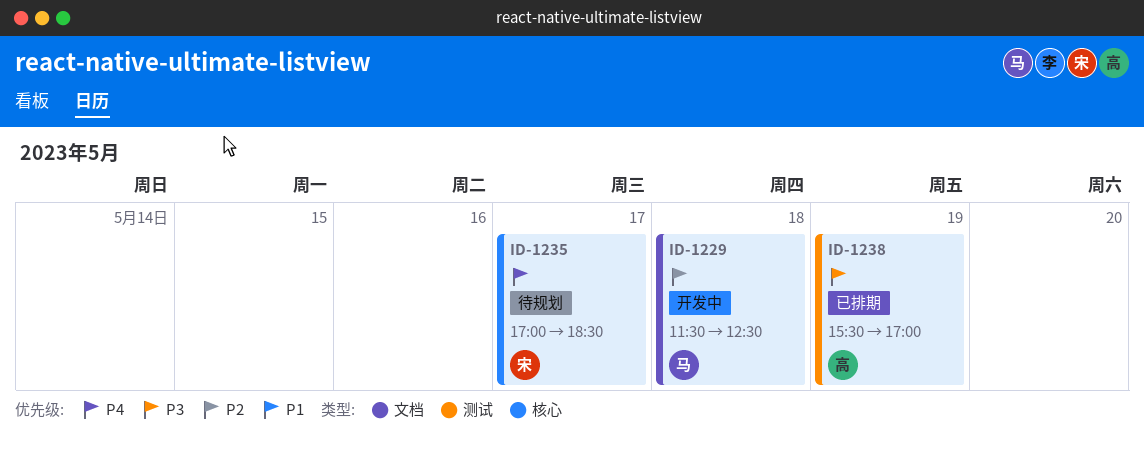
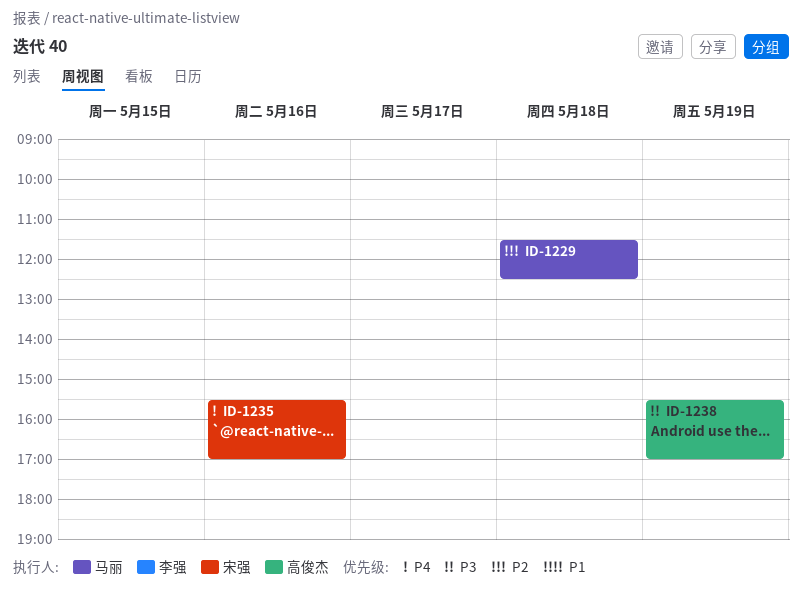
ID-1235, day: May 17 -> May 16
ID-1235, begins: 17:00 -> 15:30
ID-1235, ends: 18:30 -> 17:00

